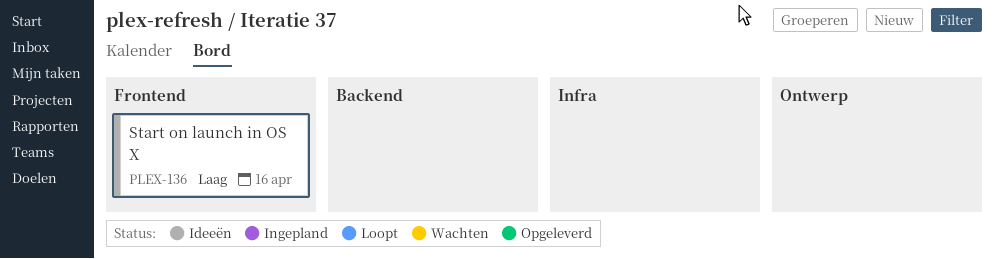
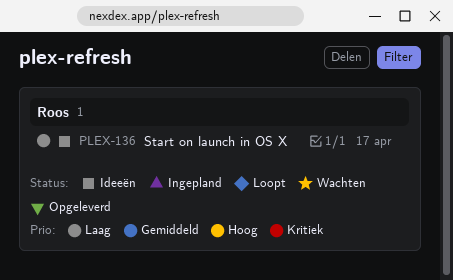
PLEX-136, due: Apr 16 -> Apr 17

